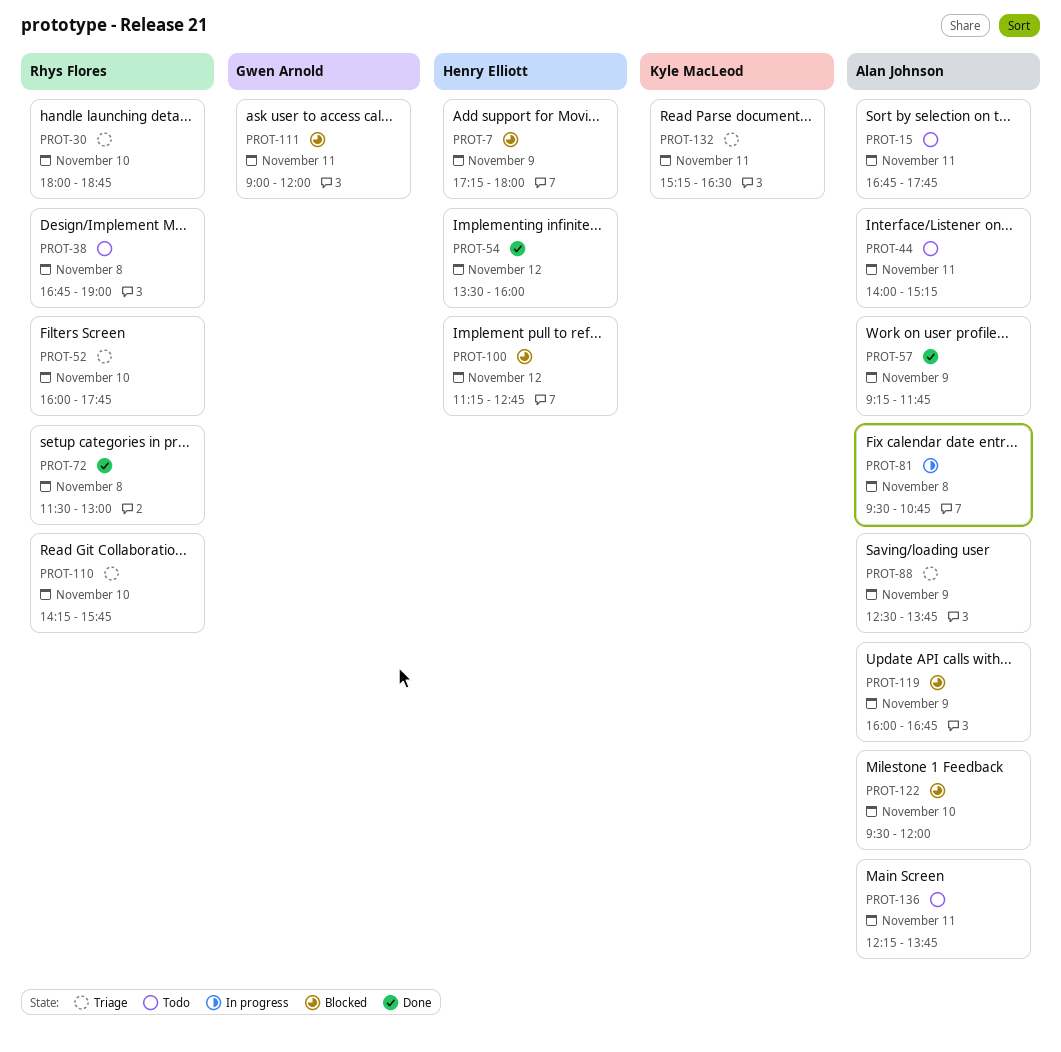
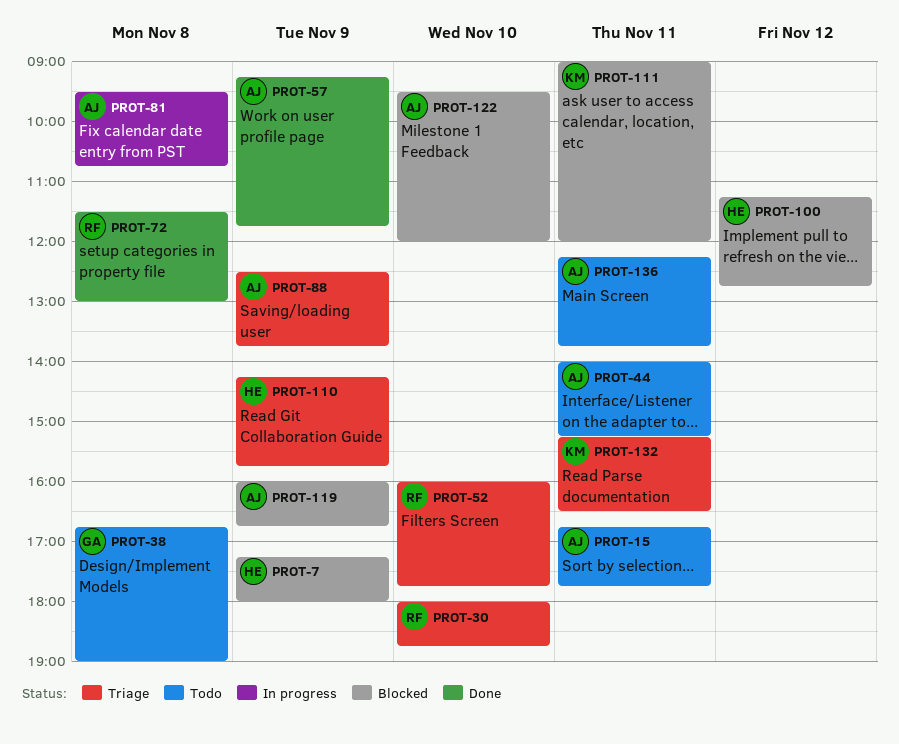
PROT-38, owner: Rhys Flores -> Gwen Arnold
PROT-54: present -> none
PROT-110, owner: Rhys Flores -> Henry Elliott
PROT-110, day: Nov 10 -> Nov 9
PROT-111, owner: Gwen Arnold -> Kyle MacLeod

